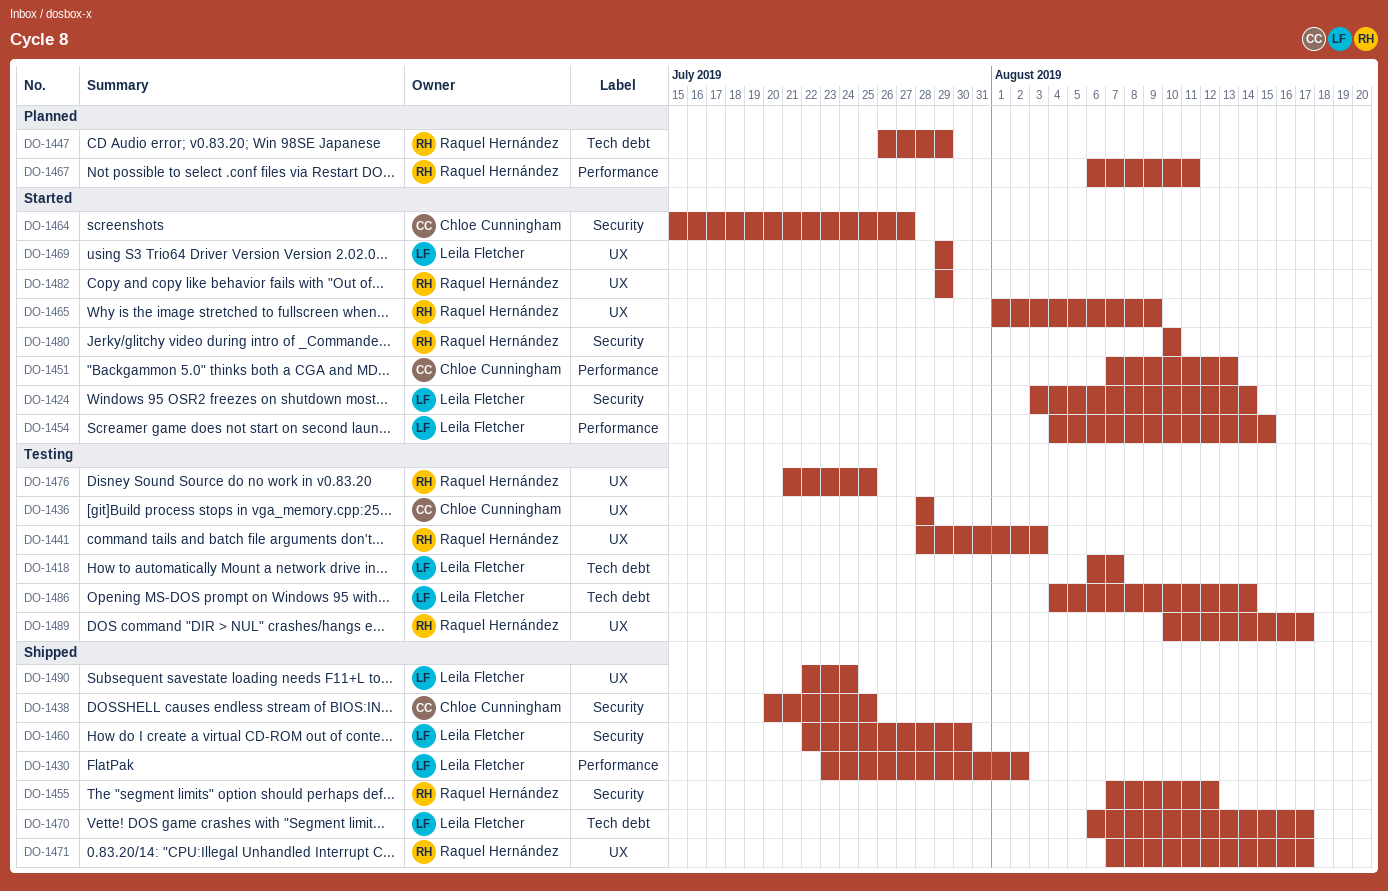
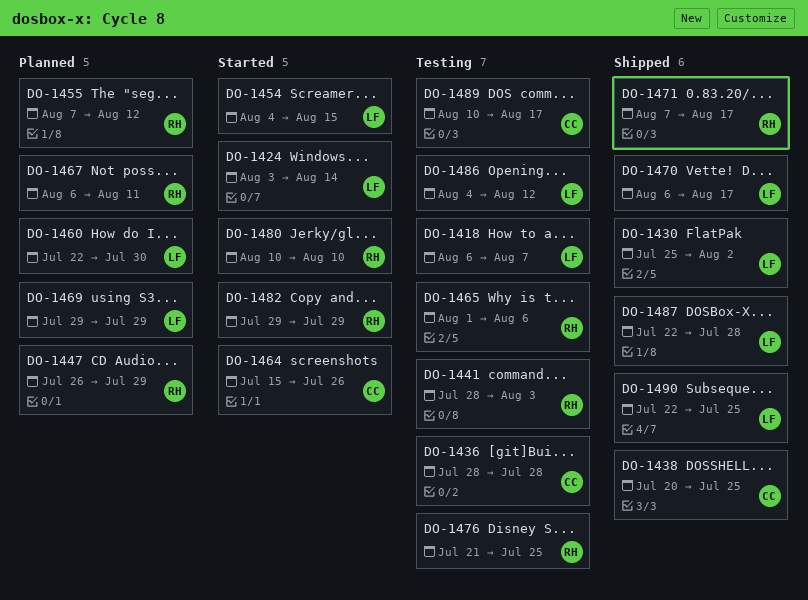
DO-1430, start: Jul 23 -> Jul 25
DO-1451: present -> none
DO-1455, status: Shipped -> Planned
DO-1460, status: Shipped -> Planned
DO-1464, due: Jul 27 -> Jul 26
DO-1465, status: Started -> Testing
DO-1465, due: Aug 9 -> Aug 6
DO-1469, status: Started -> Planned
DO-1486, due: Aug 14 -> Aug 12
DO-1487: none -> present
DO-1489, owner: Raquel Hernández -> Chloe Cunningham
DO-1490, due: Jul 24 -> Jul 25

